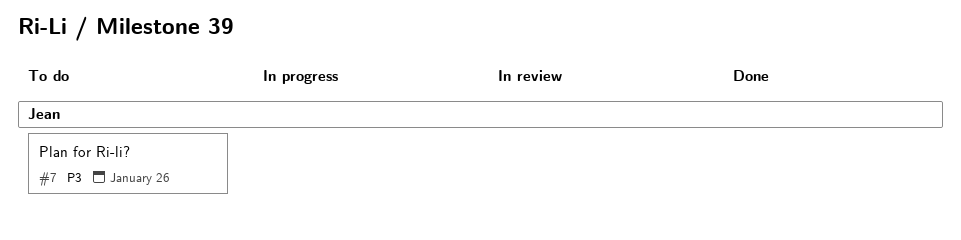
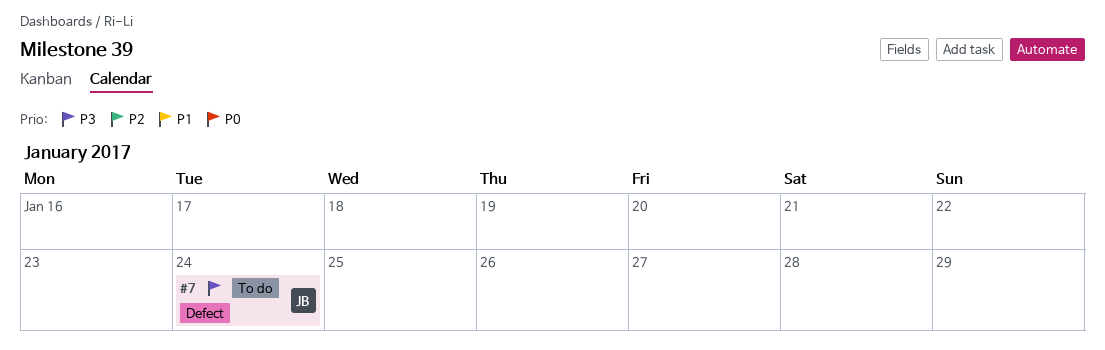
#7, due: Jan 26 -> Jan 24

